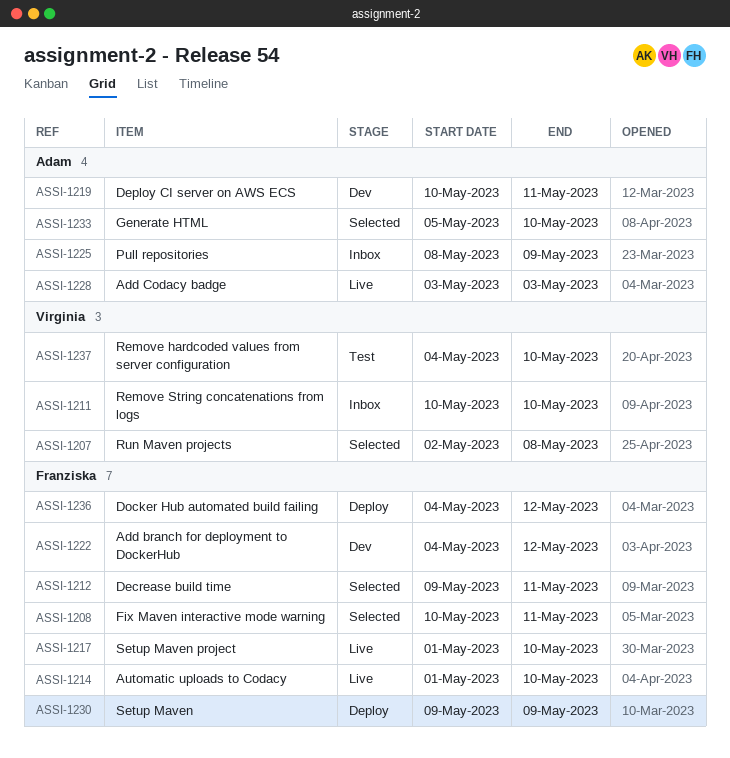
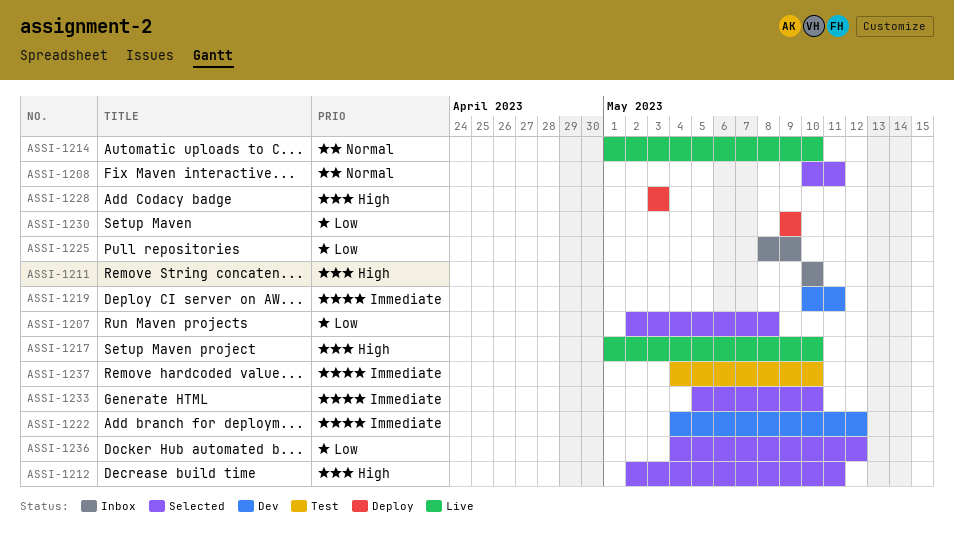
ASSI-1212, start: May 9 -> May 2
ASSI-1228, status: Live -> Deploy
ASSI-1236, status: Deploy -> Selected

